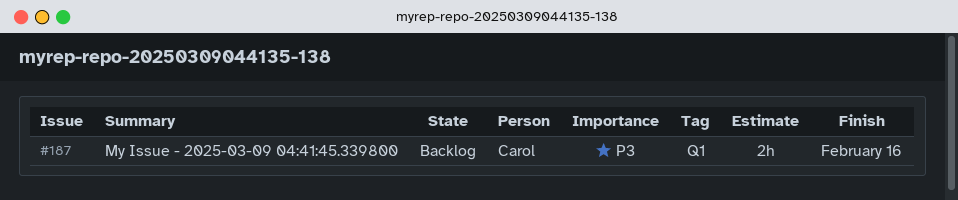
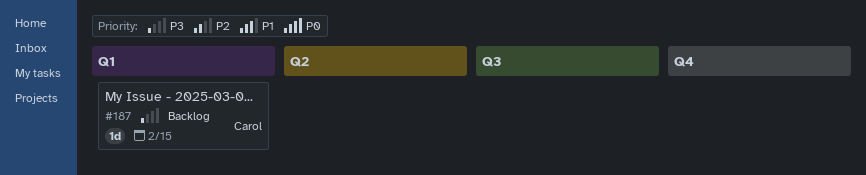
#187, estimate: 2h -> 1d
#187, due: Feb 16 -> Feb 15

